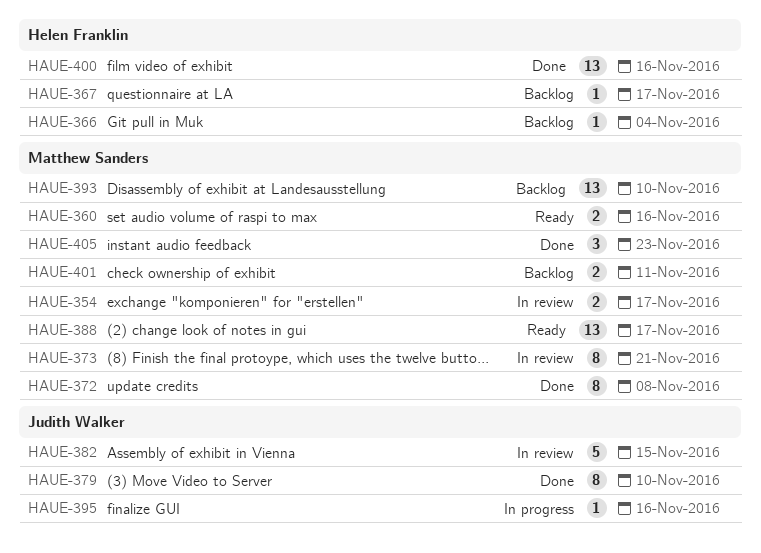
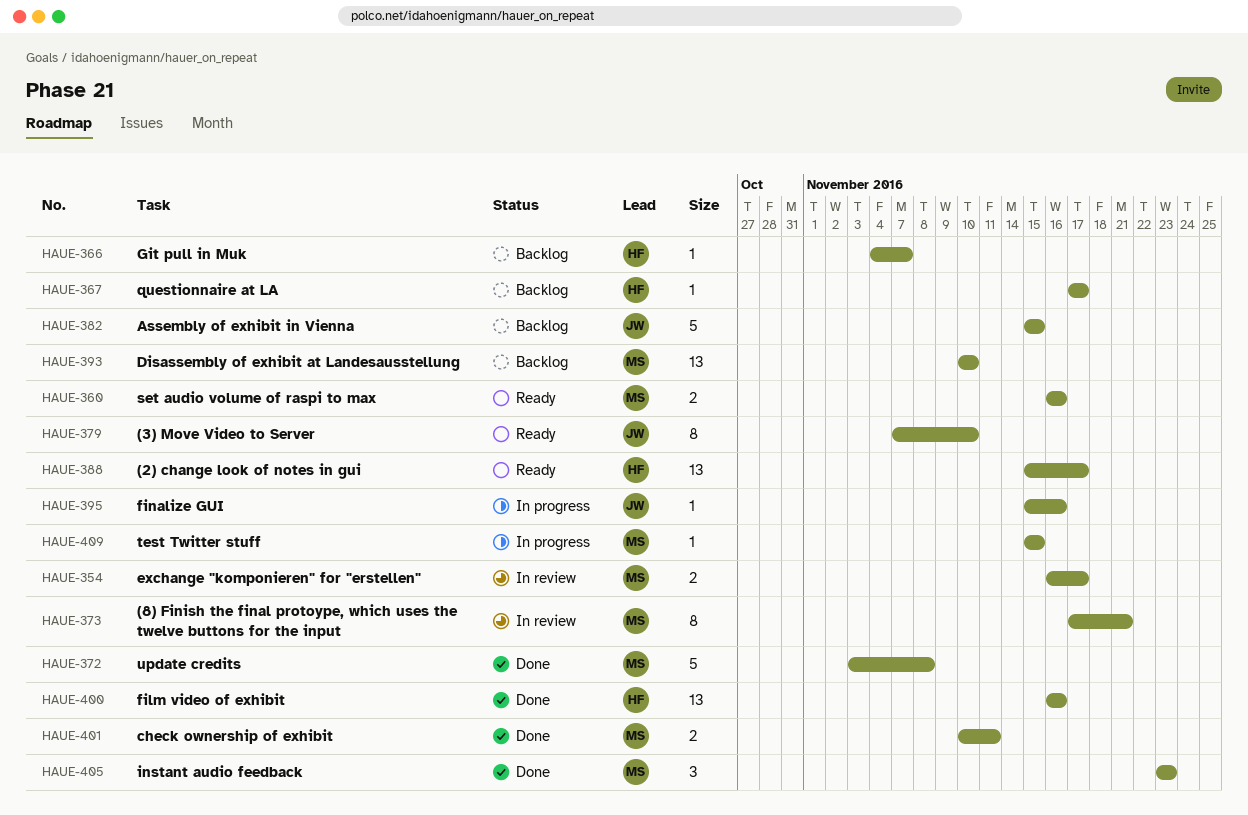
HAUE-366, due: Nov 4 -> Nov 7
HAUE-372, estimate: 8 -> 5
HAUE-379, status: Done -> Ready
HAUE-382, status: In review -> Backlog
HAUE-388, owner: Matthew Sanders -> Helen Franklin
HAUE-401, status: Backlog -> Done
HAUE-409: none -> present

